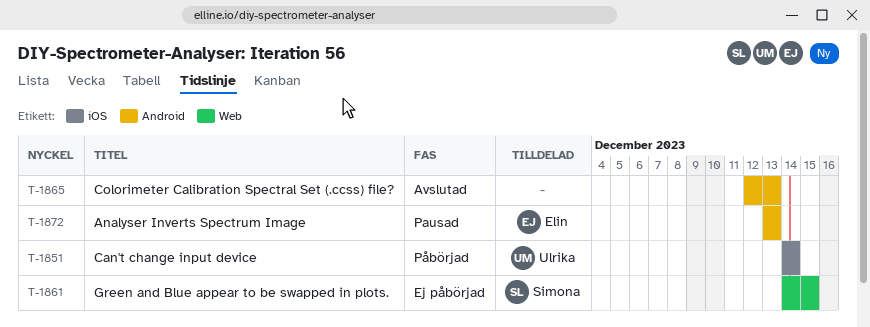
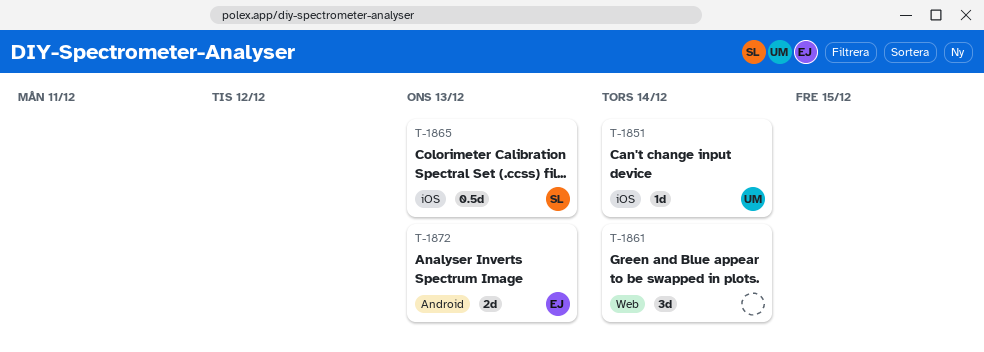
T-1861, owner: Simona -> none
T-1861, due: Dec 15 -> Dec 14
T-1865, owner: none -> Simona
T-1865, label: Android -> iOS

